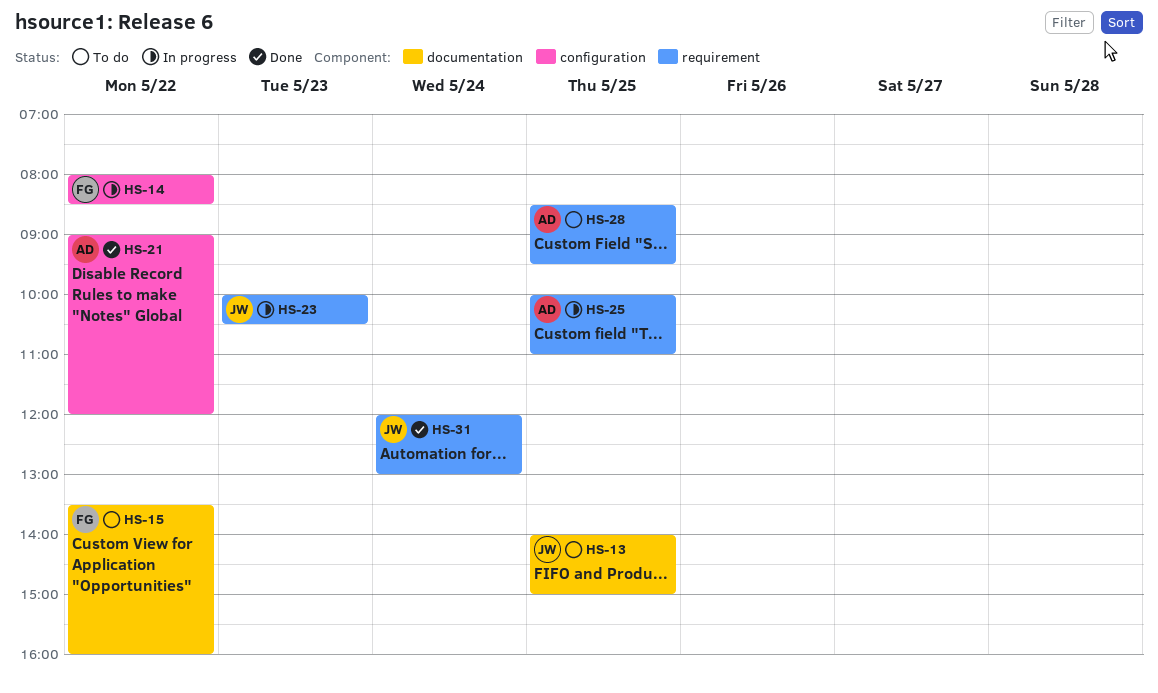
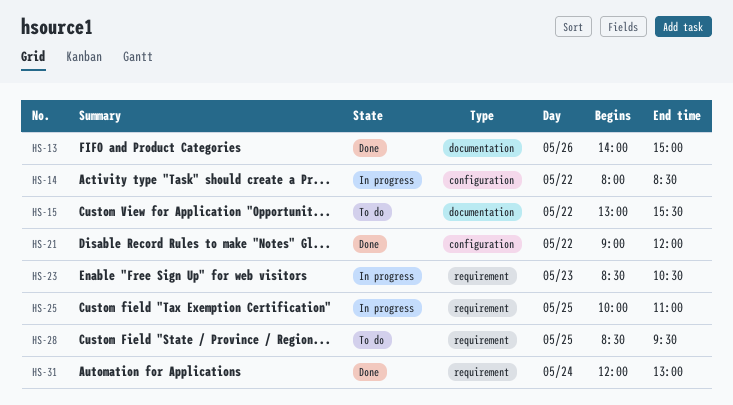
HS-13, status: To do -> Done
HS-13, day: May 25 -> May 26
HS-15, begins: 13:30 -> 13:00
HS-15, ends: 16:00 -> 15:30
HS-23, begins: 10:00 -> 08:30

